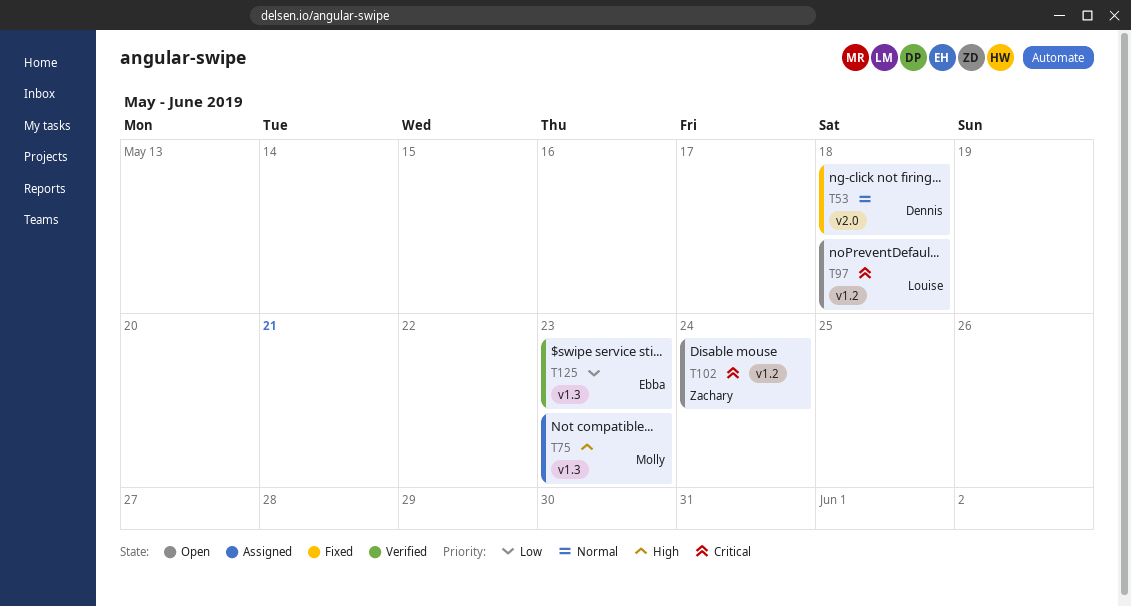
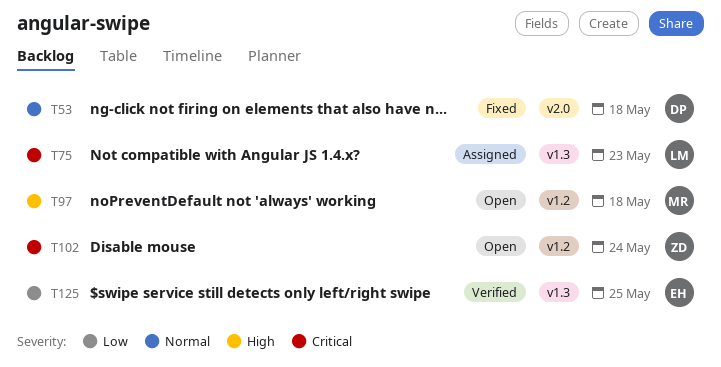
T75, owner: Molly -> Louise
T75, priority: High -> Critical
T97, owner: Louise -> Molly
T97, priority: Critical -> High
T125, due: May 23 -> May 25

